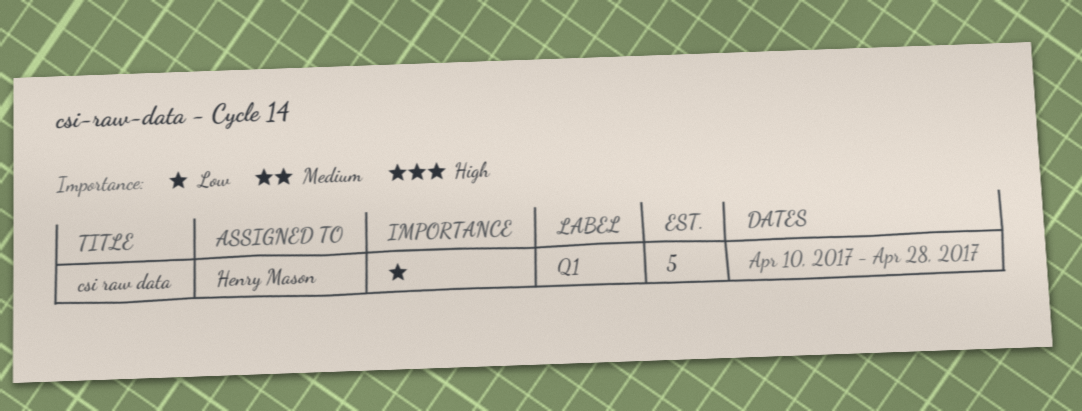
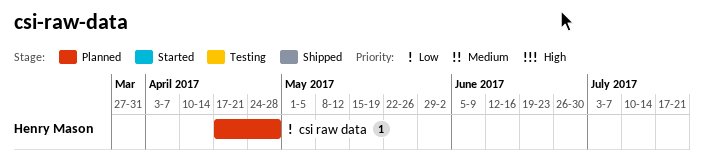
csi raw data, estimate: 5 -> 1
csi raw data, start: Apr 10 -> Apr 17

